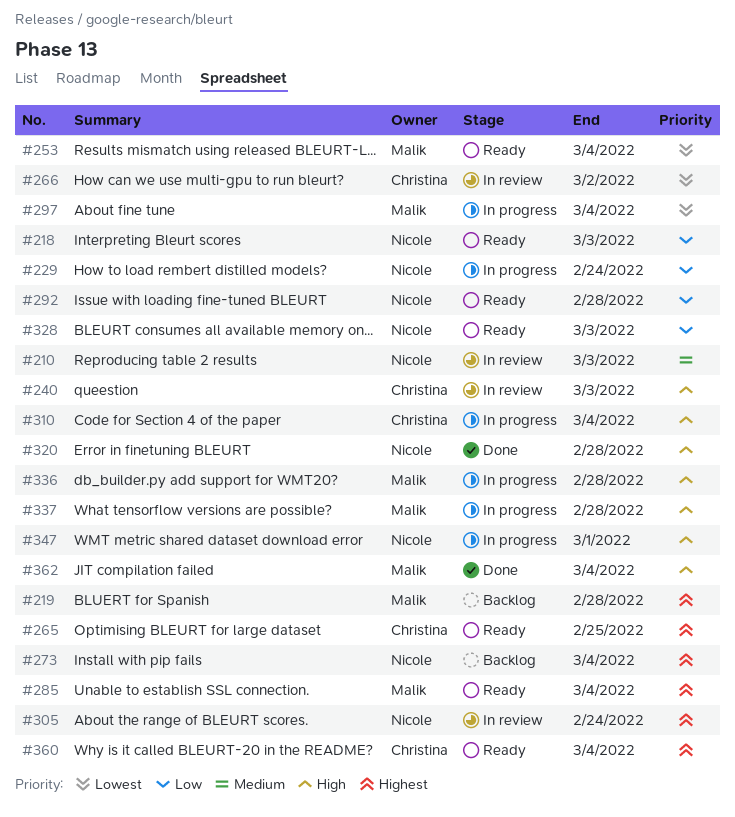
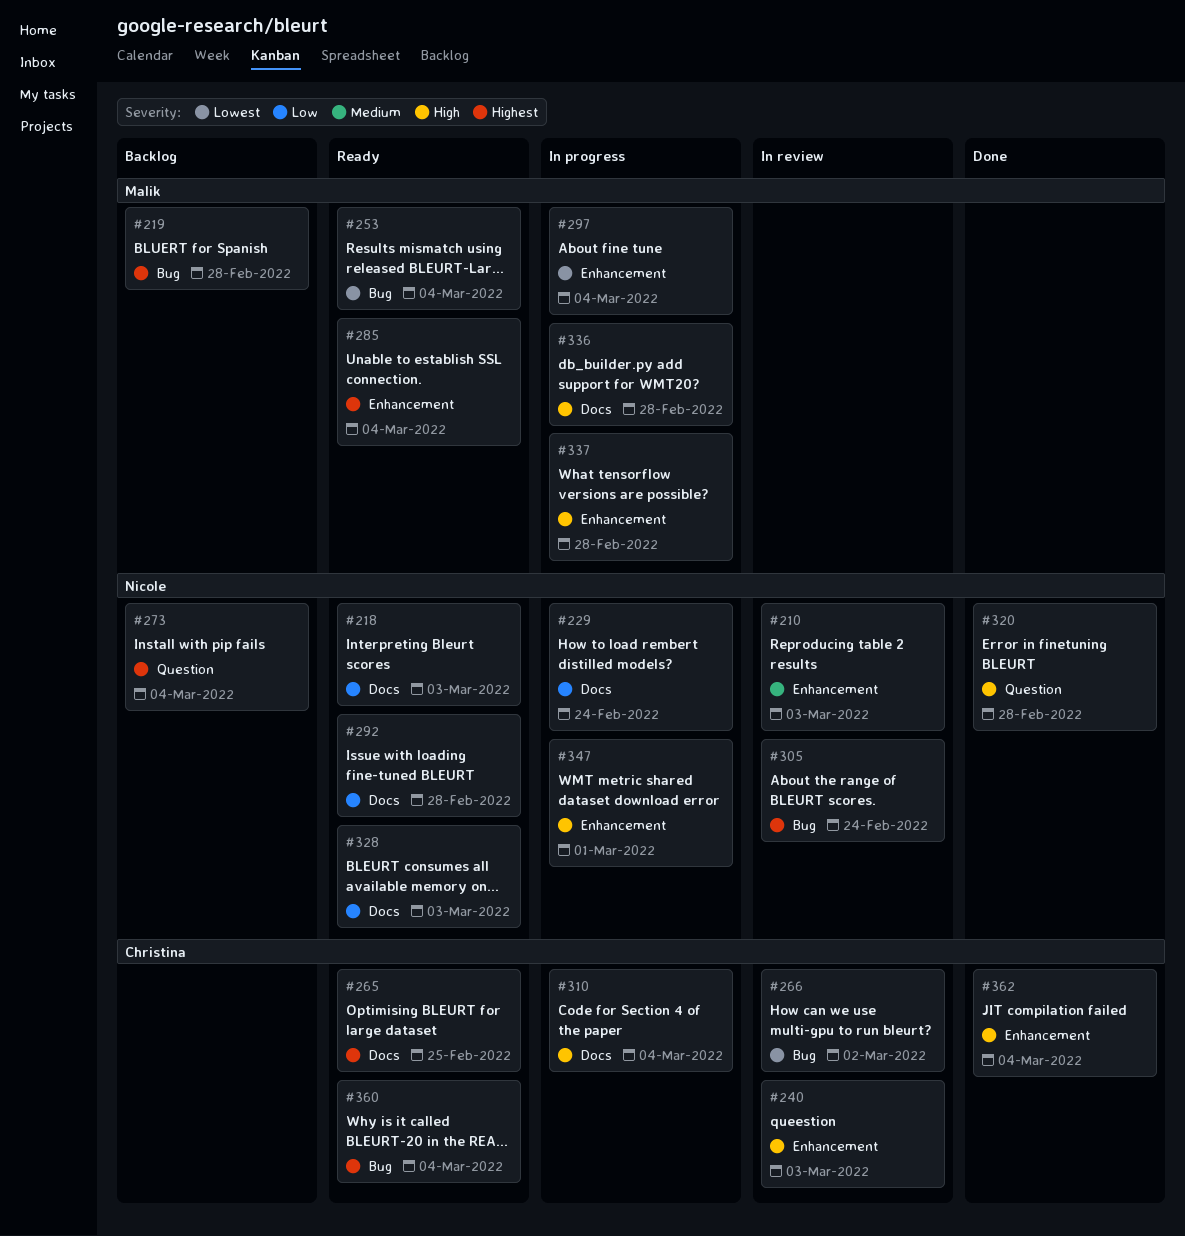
#362, owner: Malik -> Christina

